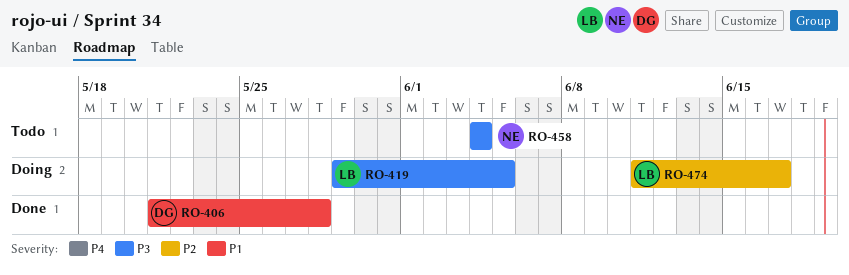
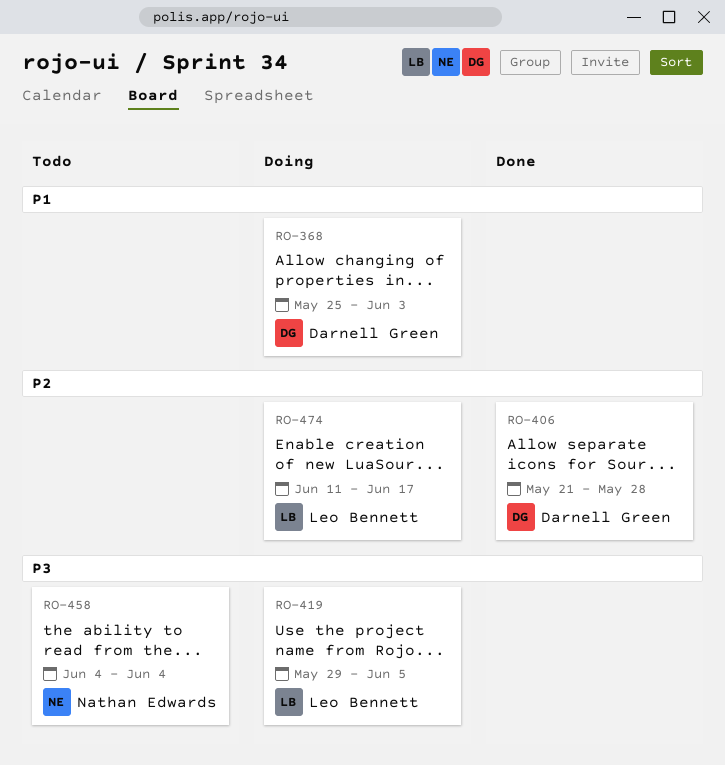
RO-368: none -> present
RO-406, priority: P1 -> P2

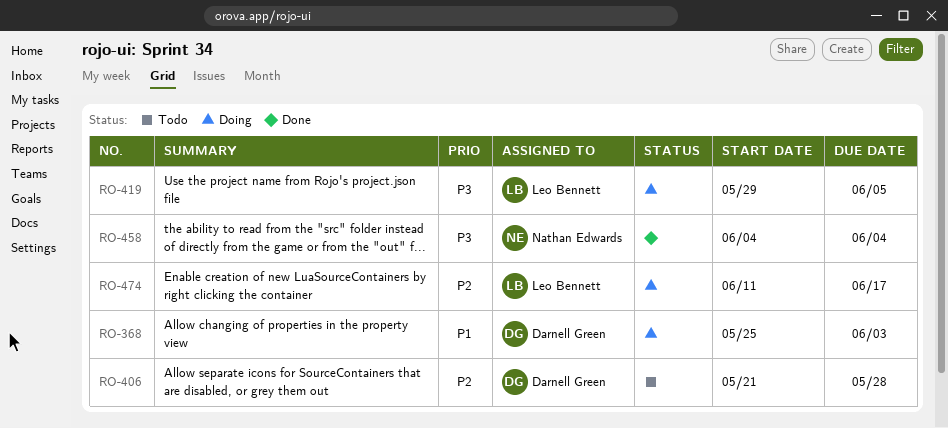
RO-406, status: Done -> Todo
RO-458, status: Todo -> Done

